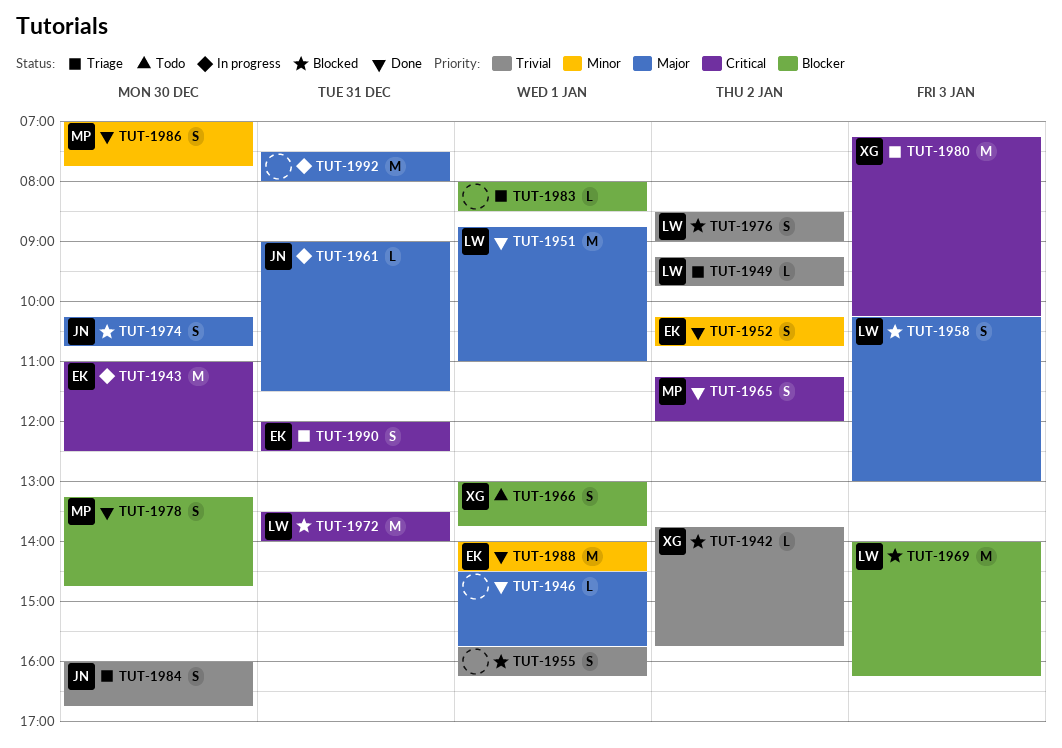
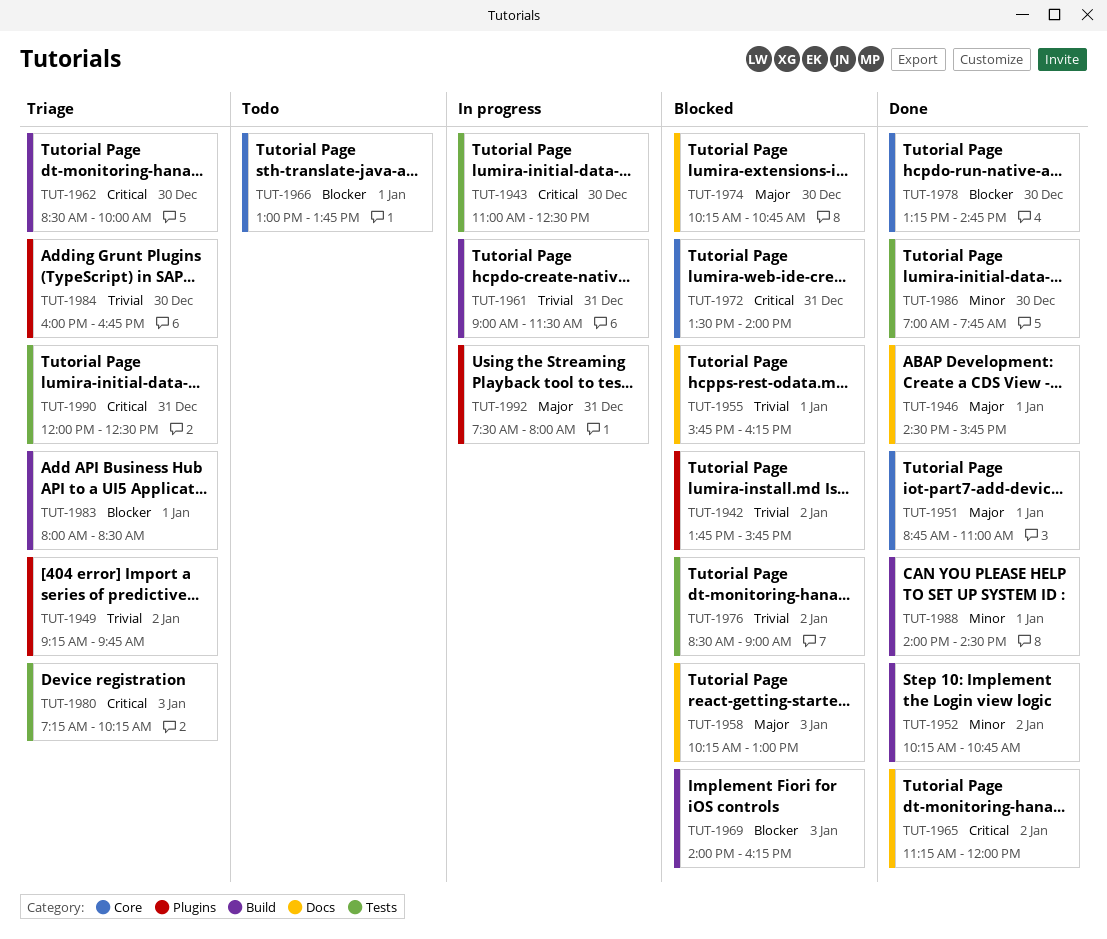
TUT-1961, priority: Major -> Trivial
TUT-1962: none -> present

